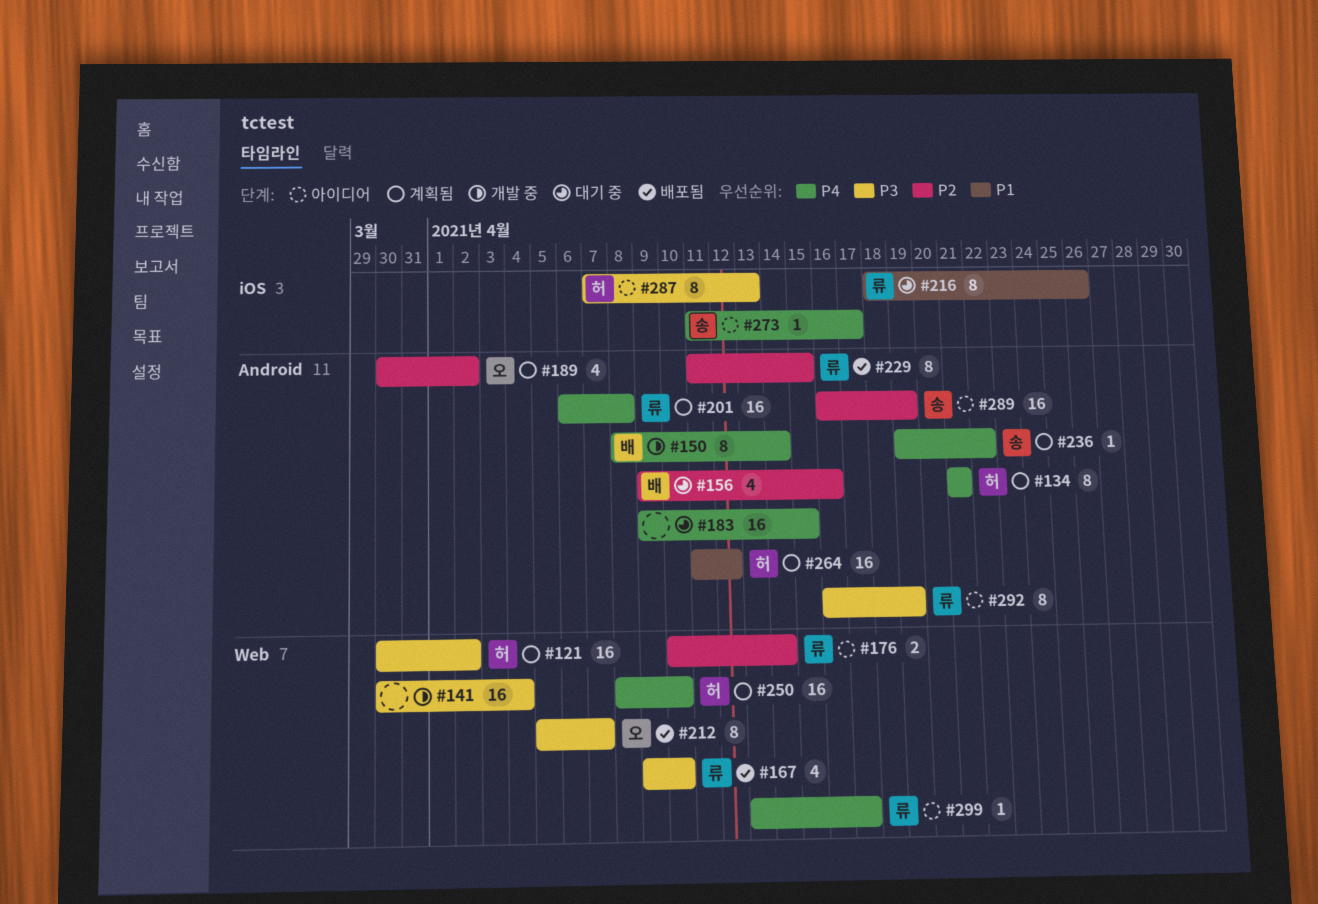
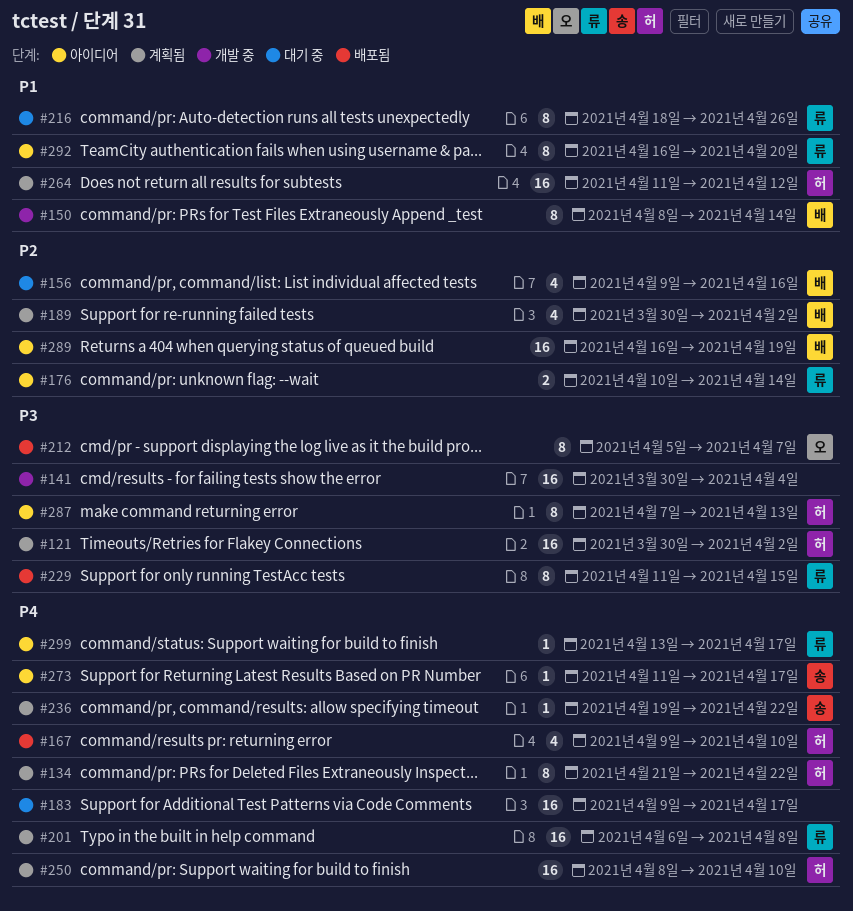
#134, due: Apr 21 -> Apr 22
#150, priority: P4 -> P1
#167, owner: 류 -> 허
#167, priority: P3 -> P4
#183, due: Apr 15 -> Apr 17
#189, owner: 오 -> 배
#229, priority: P2 -> P3
#289, owner: 송 -> 배
#292, priority: P3 -> P1
#292, due: Apr 19 -> Apr 20

